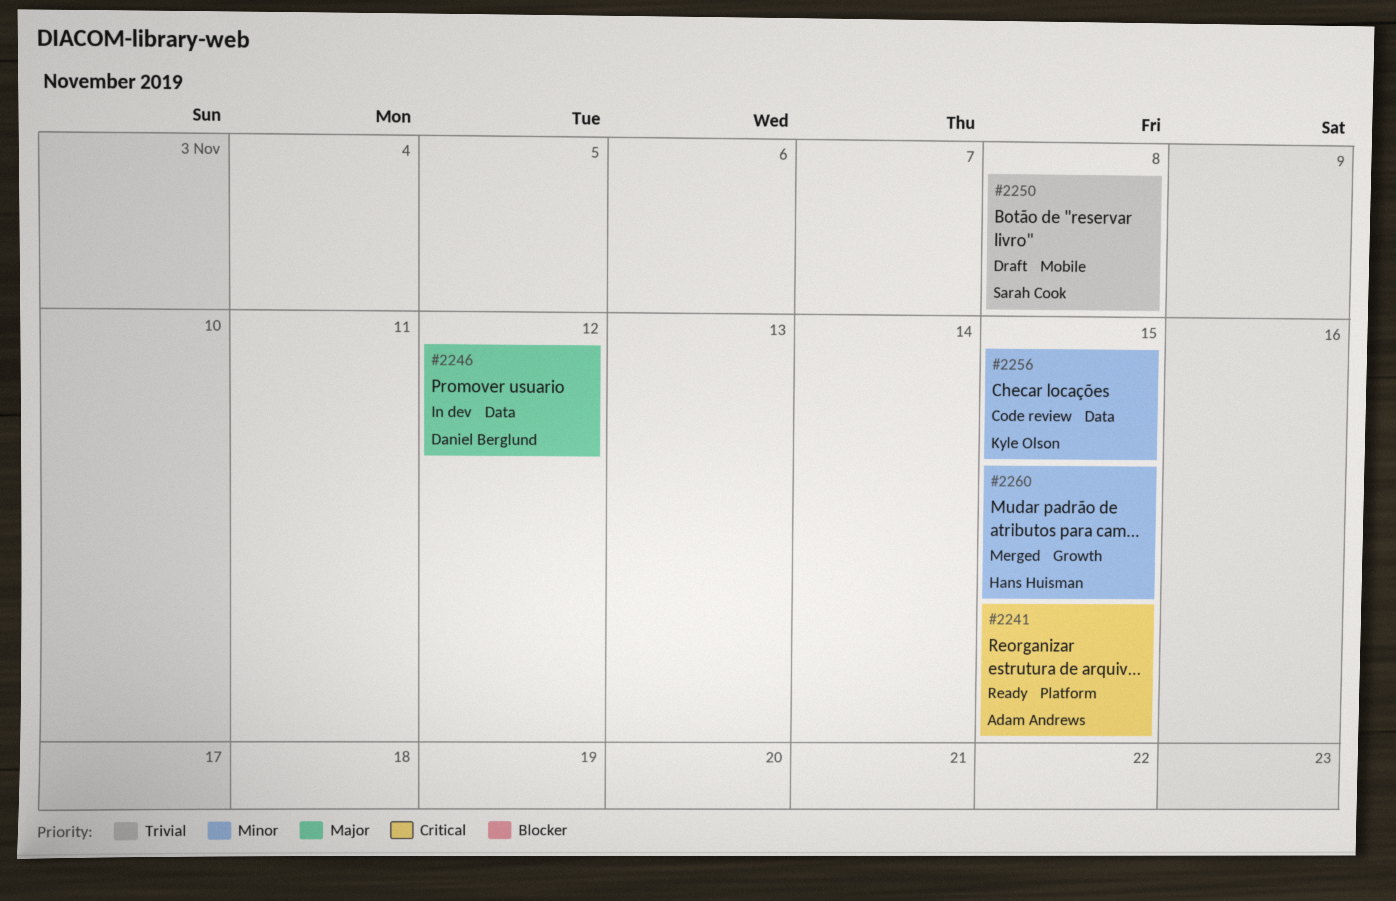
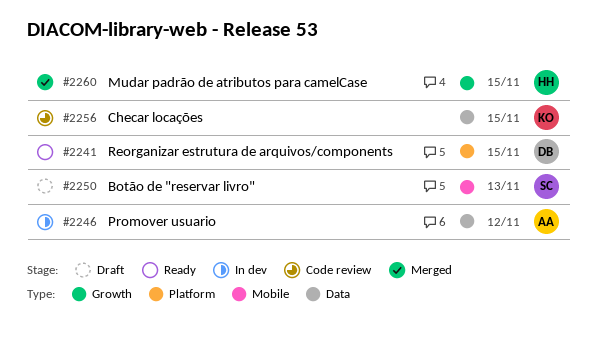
#2241, owner: Adam Andrews -> Daniel Berglund
#2246, owner: Daniel Berglund -> Adam Andrews
#2250, due: Nov 8 -> Nov 13

